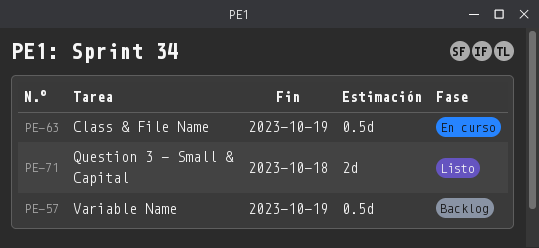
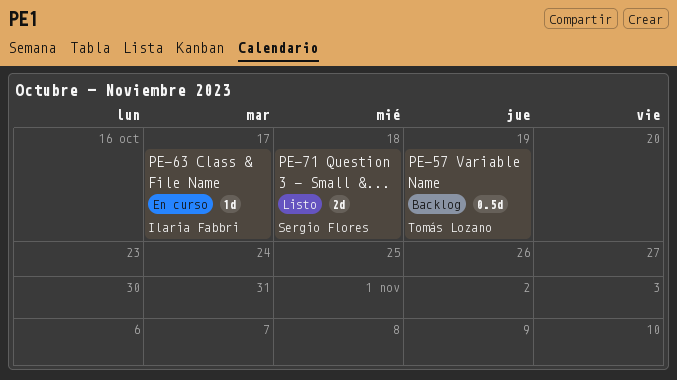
PE-63, estimate: 0.5d -> 1d
PE-63, due: Oct 19 -> Oct 17

